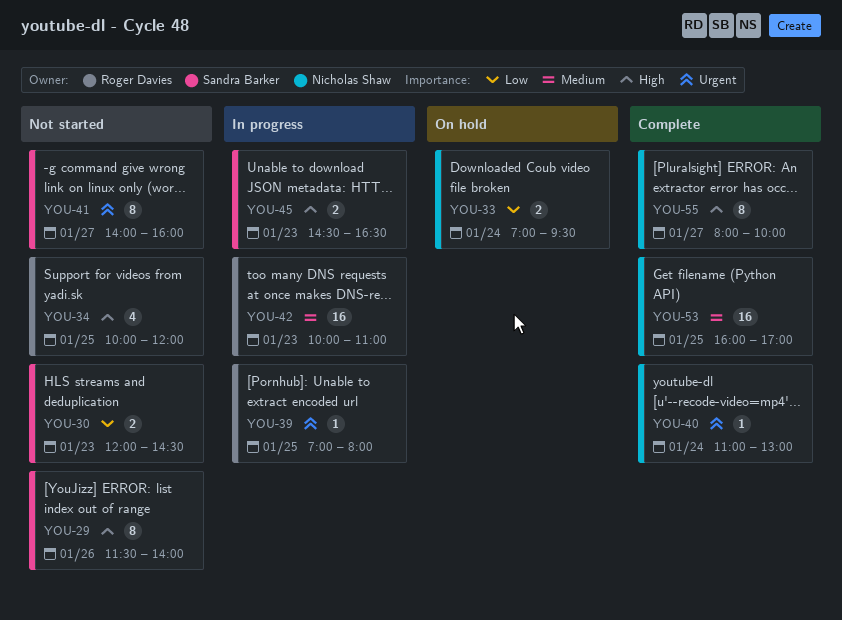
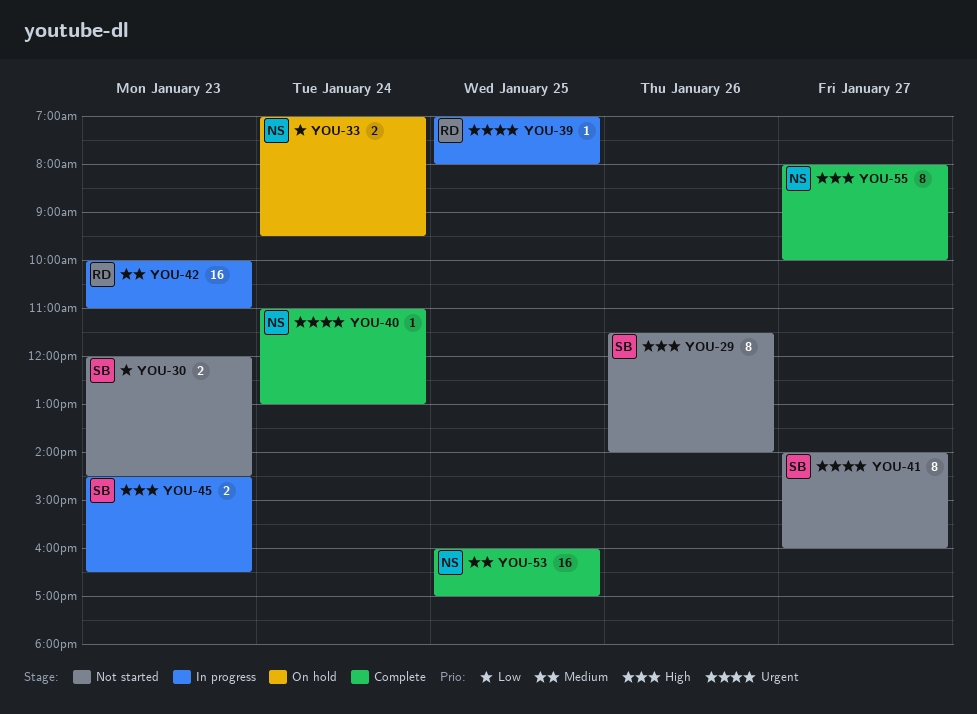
YOU-34: present -> none

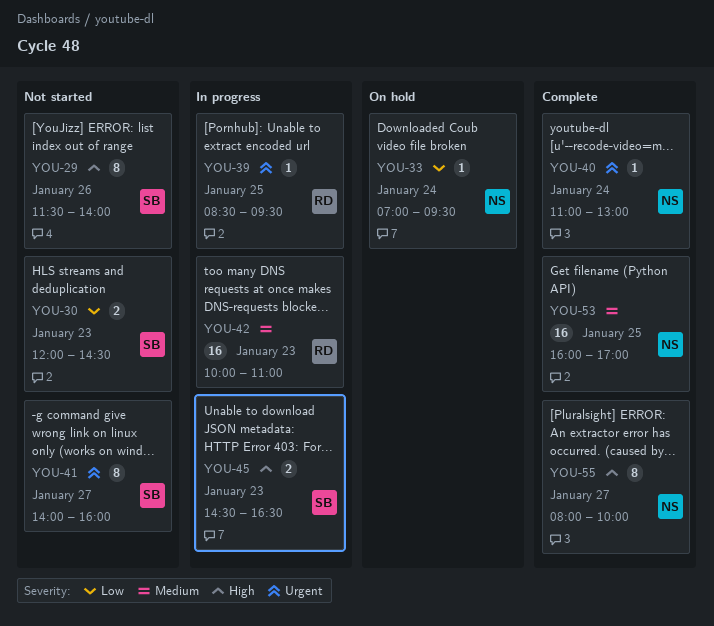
YOU-33, estimate: 2 -> 1
YOU-39, begins: 07:00 -> 08:30
YOU-39, ends: 08:00 -> 09:30

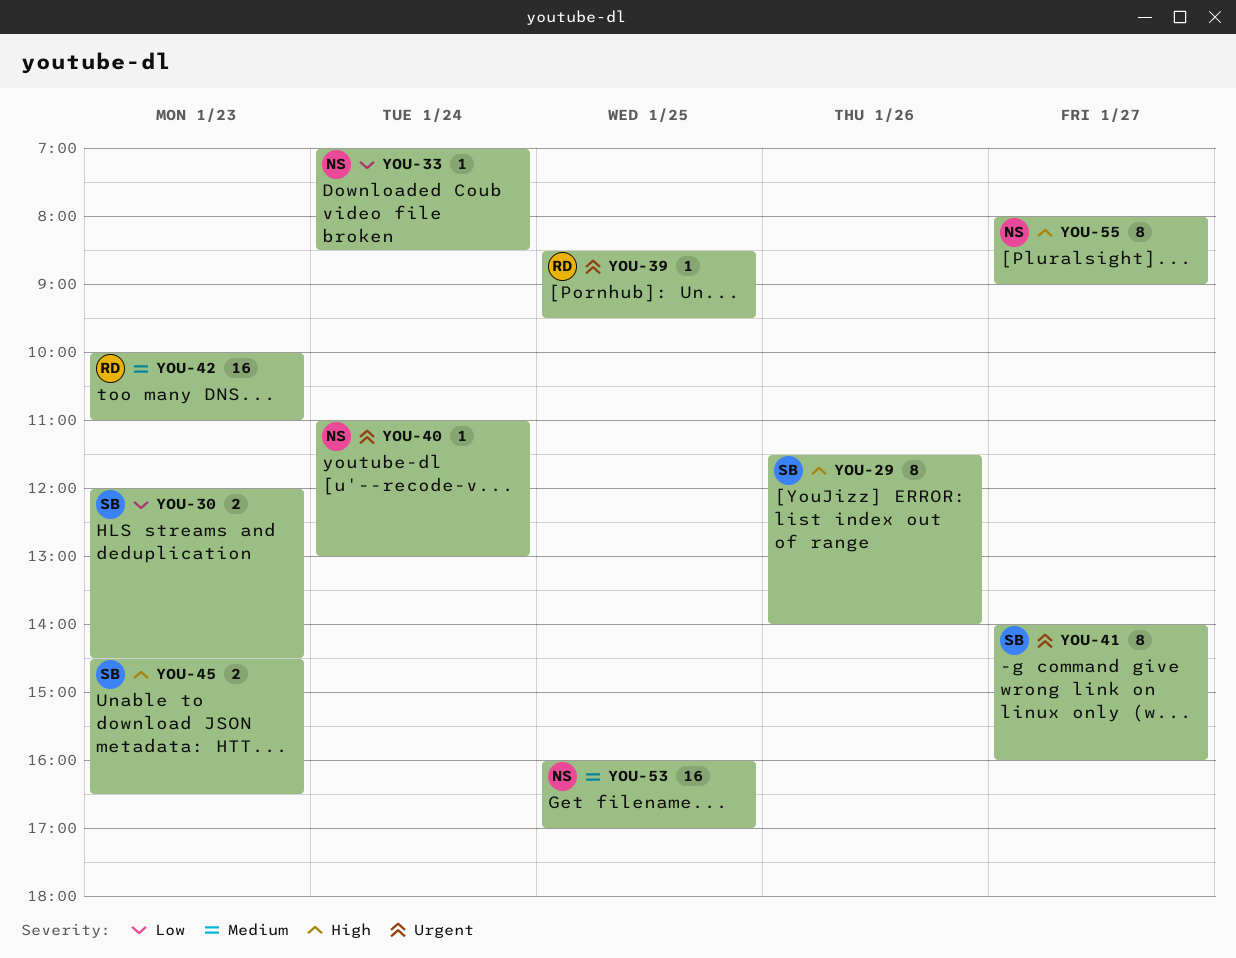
YOU-33, ends: 09:30 -> 08:30
YOU-55, ends: 10:00 -> 09:00

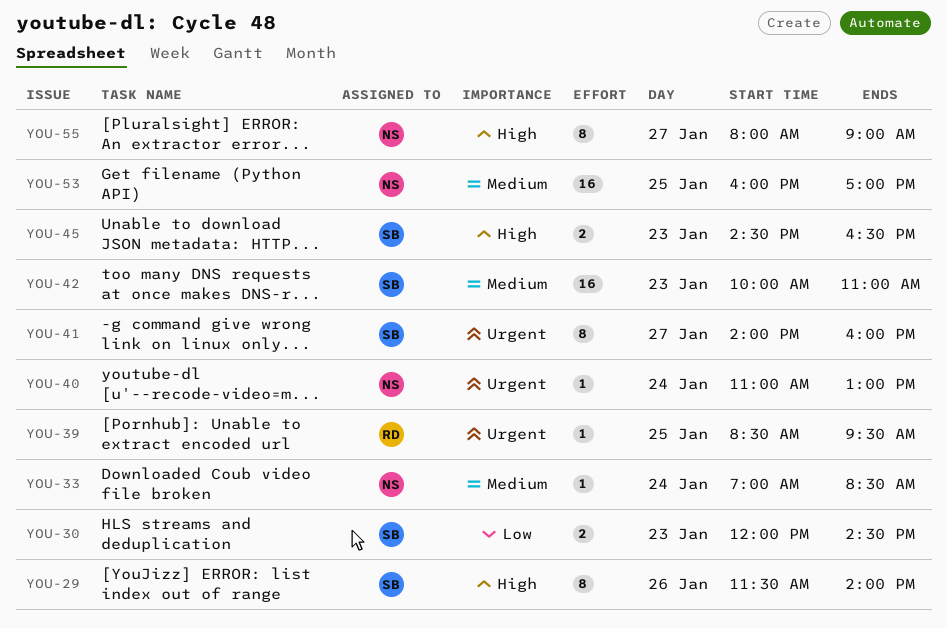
YOU-33, priority: Low -> Medium
YOU-42, owner: RD -> SB

